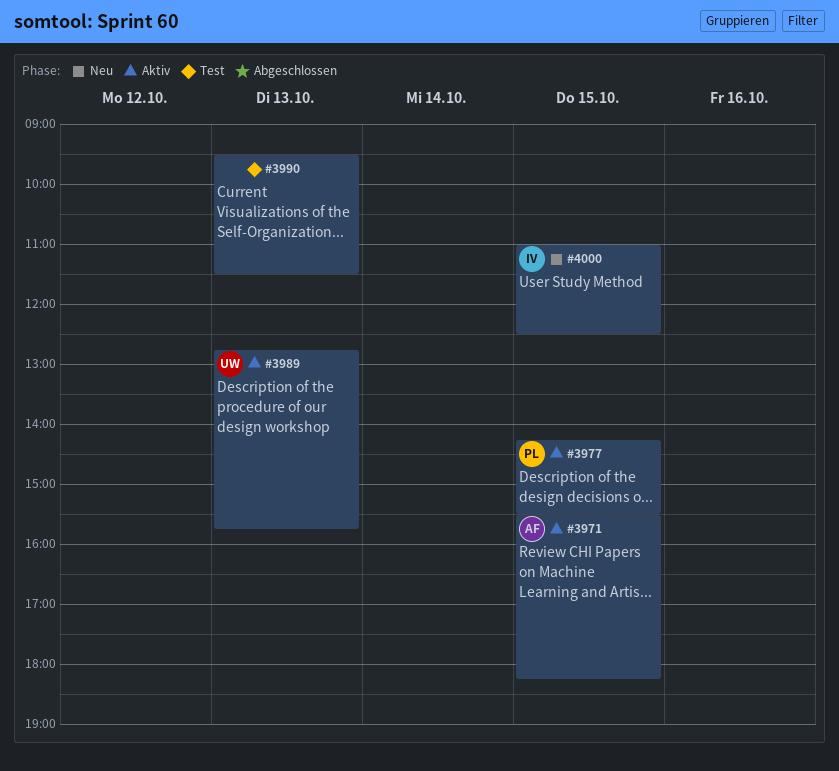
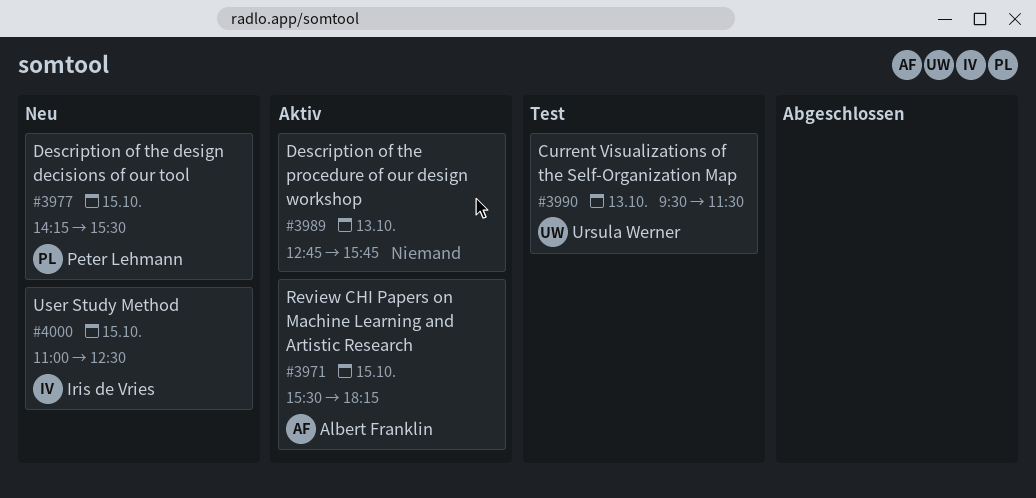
#3977, status: Aktiv -> Neu
#3989, owner: Ursula Werner -> none
#3990, owner: none -> Ursula Werner

